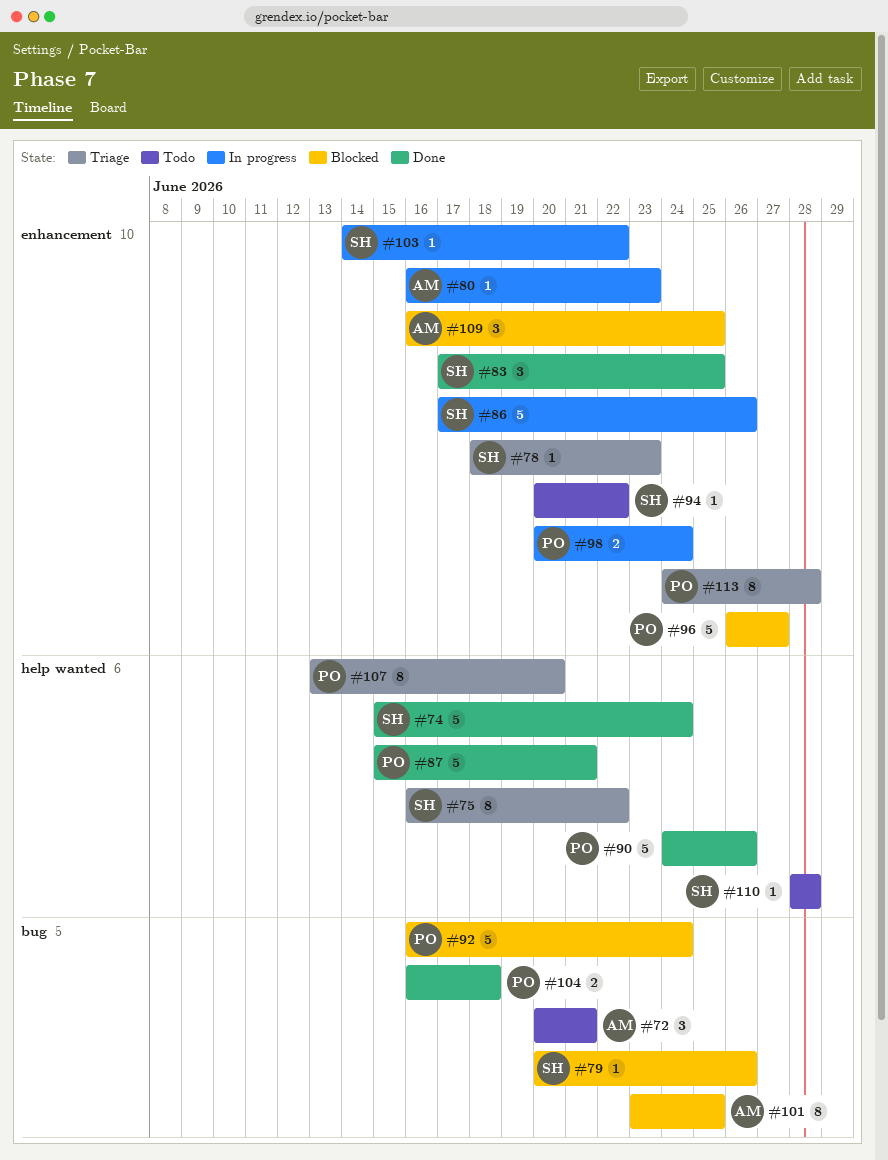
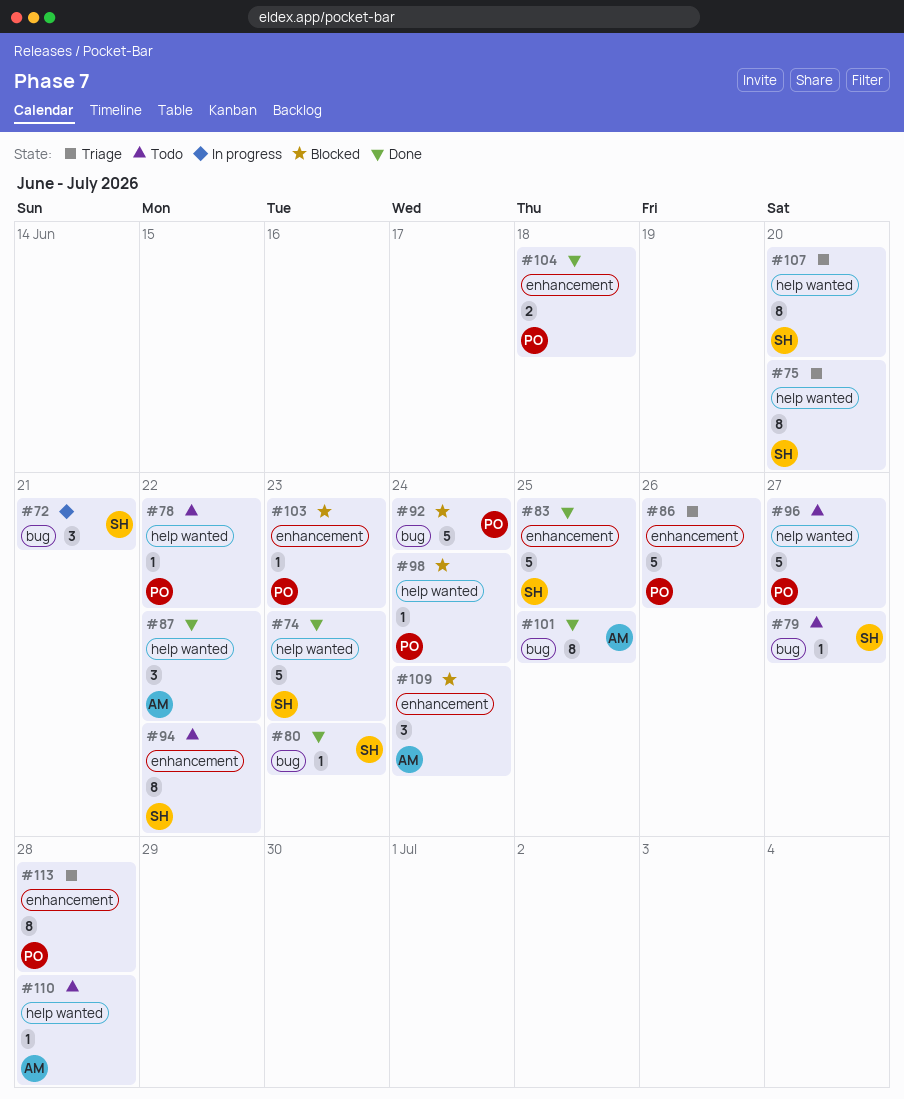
#72, status: Todo -> In progress
#72, owner: AM -> SH
#74, due: Jun 24 -> Jun 23
#75, due: Jun 22 -> Jun 20
#78, status: Triage -> Todo
#78, owner: SH -> PO
#78, label: enhancement -> help wanted
#78, due: Jun 23 -> Jun 22
#79, status: Blocked -> Todo
#79, due: Jun 26 -> Jun 27
#80, status: In progress -> Done
#80, owner: AM -> SH
#80, label: enhancement -> bug
#83, estimate: 3 -> 5
#86, status: In progress -> Triage
#86, owner: SH -> PO
#87, owner: PO -> AM
#87, estimate: 5 -> 3
#87, due: Jun 21 -> Jun 22
#90: present -> none
#94, estimate: 1 -> 8
#96, status: Blocked -> Todo
#96, label: enhancement -> help wanted
#98, status: In progress -> Blocked
#98, label: enhancement -> help wanted
#98, estimate: 2 -> 1
#101, status: Blocked -> Done
#103, status: In progress -> Blocked
#103, owner: SH -> PO
#103, due: Jun 22 -> Jun 23
#104, label: bug -> enhancement
#107, owner: PO -> SH
#109, due: Jun 25 -> Jun 24
#110, owner: SH -> AM

